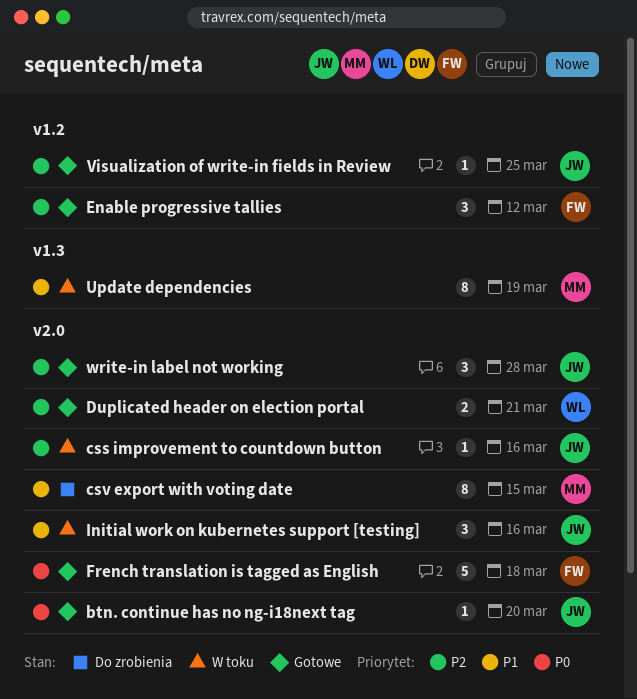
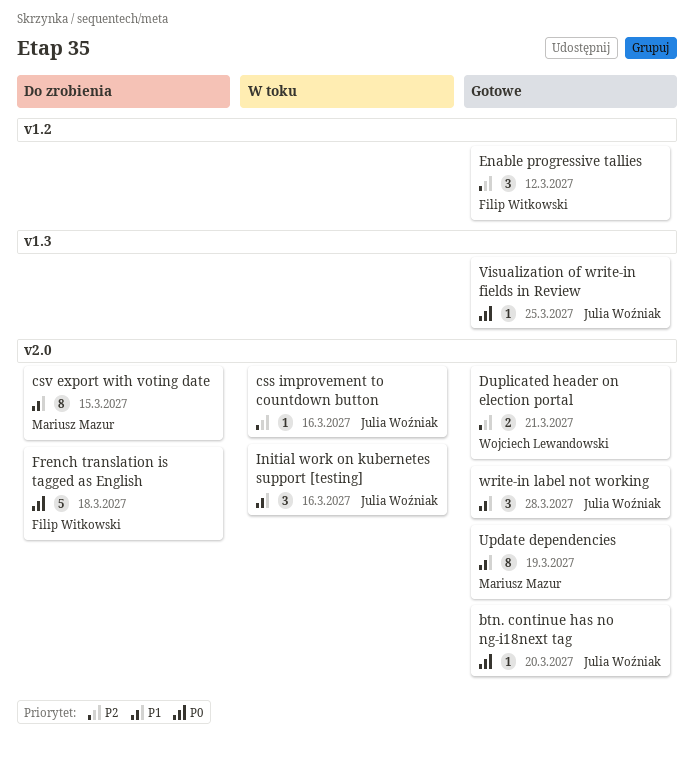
French translation is tagged as English, status: Gotowe -> Do zrobienia
Update dependencies, status: W toku -> Gotowe
Update dependencies, label: v1.3 -> v2.0
Visualization of write-in fields in Review, priority: P2 -> P0
Visualization of write-in fields in Review, label: v1.2 -> v1.3
write-in label not working, priority: P2 -> P1

